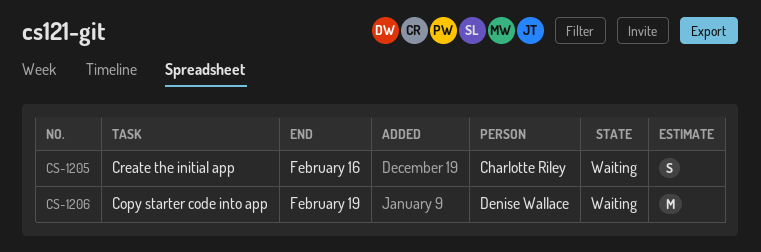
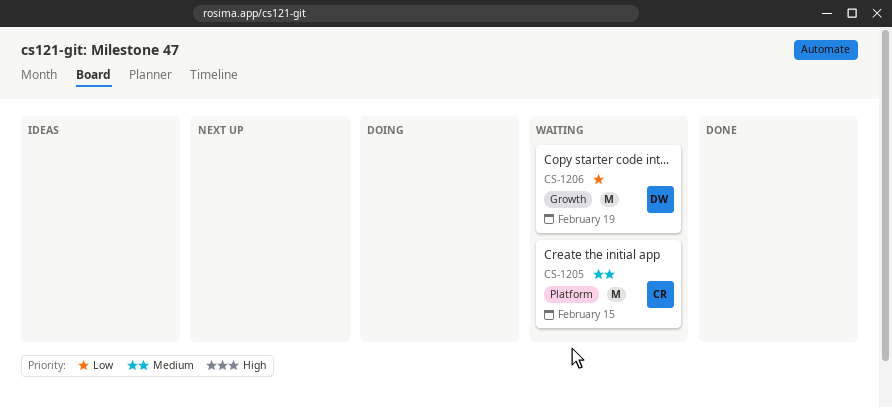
CS-1205, estimate: S -> M
CS-1205, due: Feb 16 -> Feb 15

